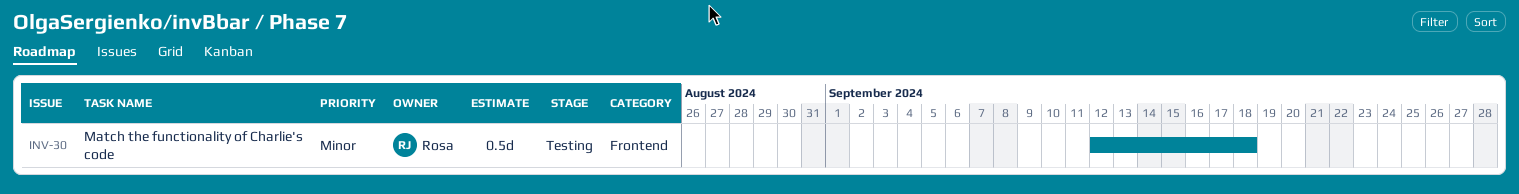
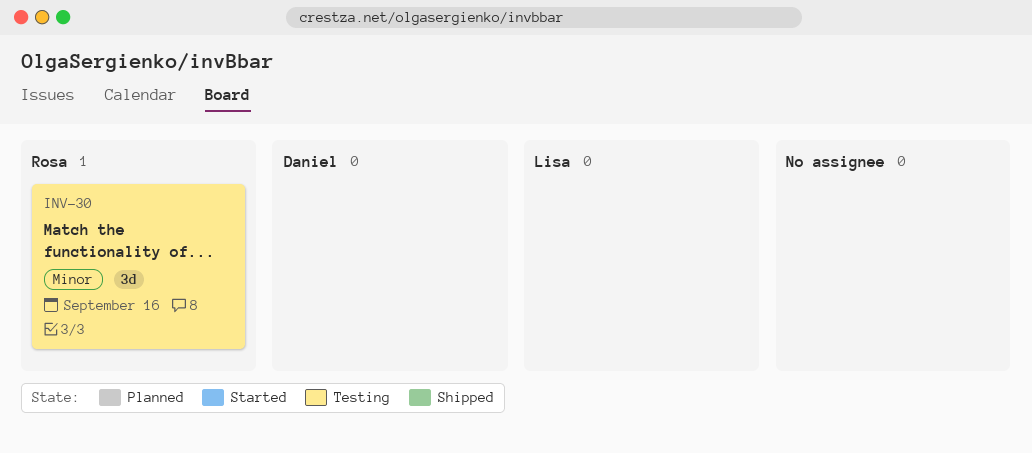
INV-30, estimate: 0.5d -> 3d
INV-30, due: Sep 18 -> Sep 16

